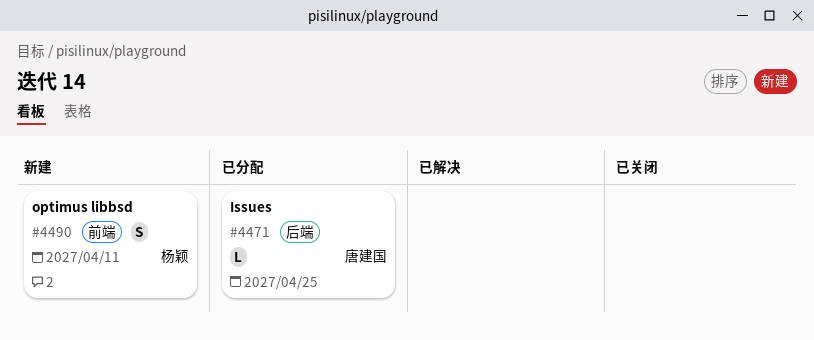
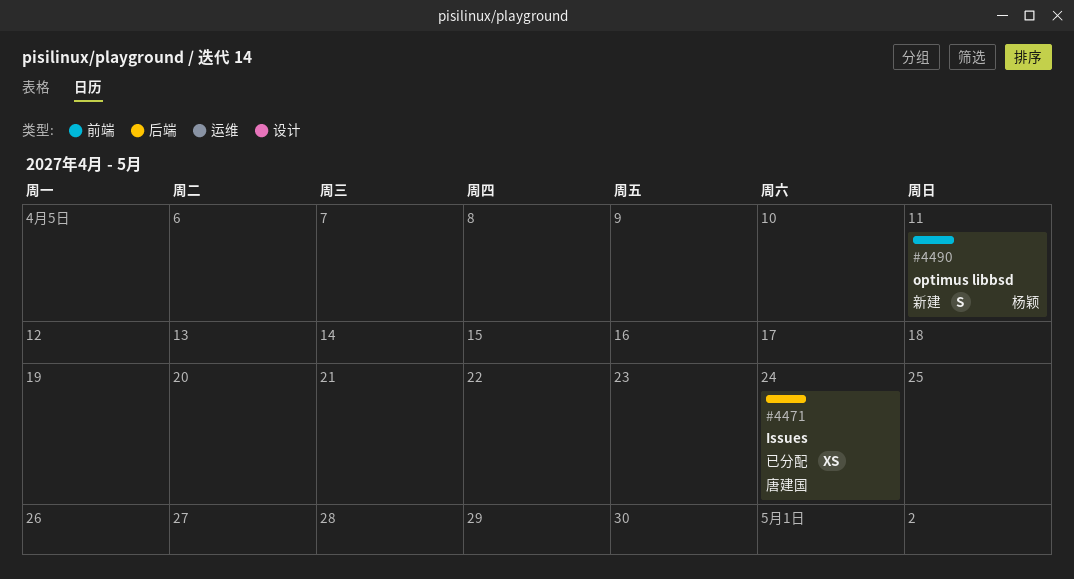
#4471, estimate: L -> XS
#4471, due: Apr 25 -> Apr 24

